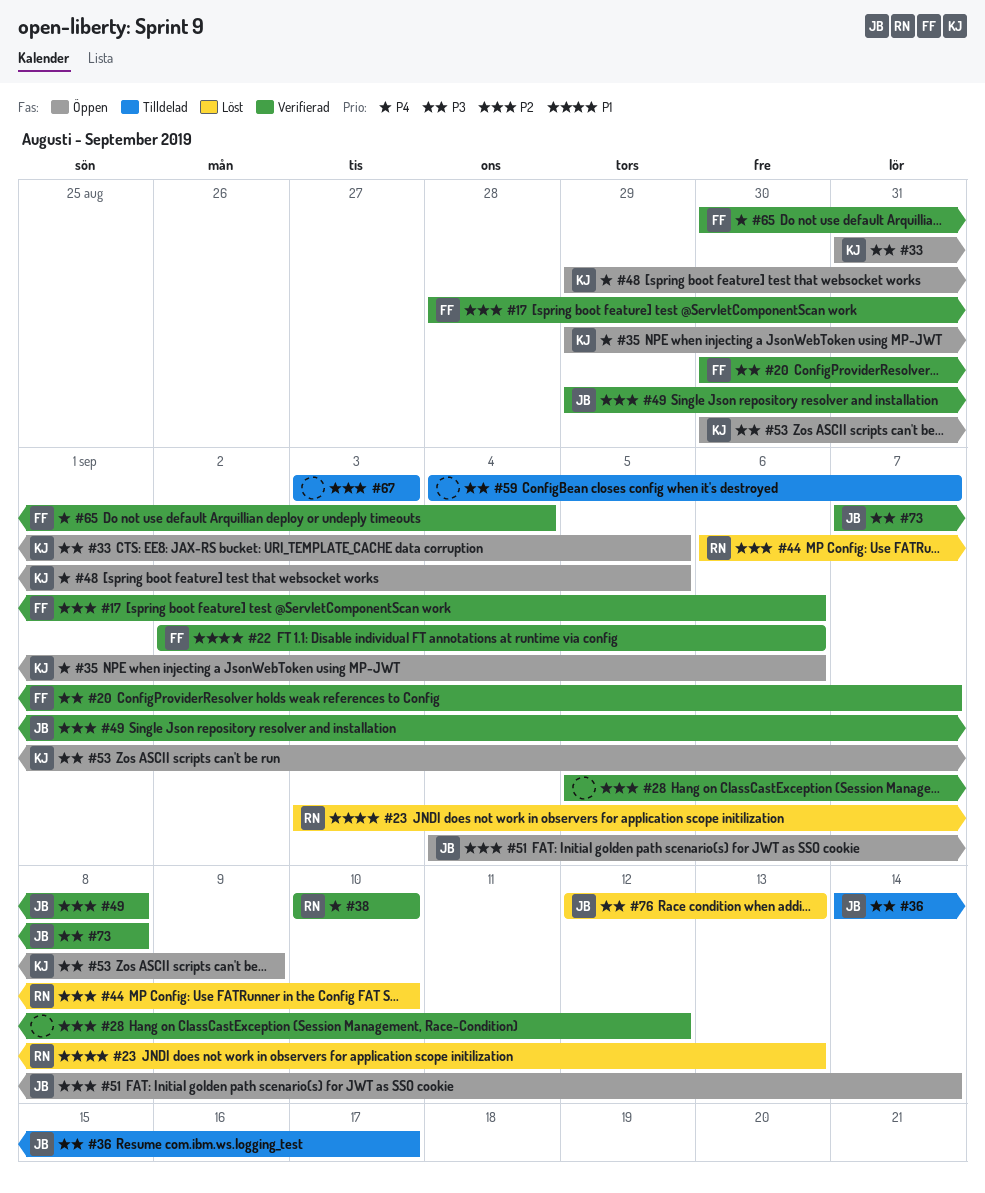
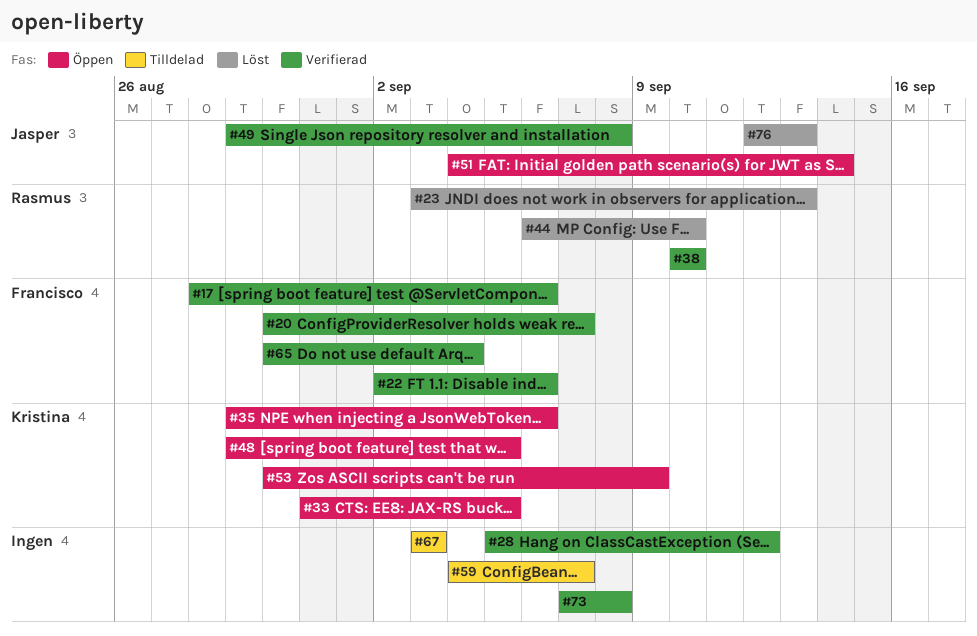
#36: present -> none
#73, owner: Jasper -> none

